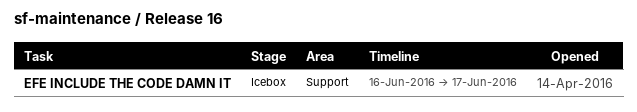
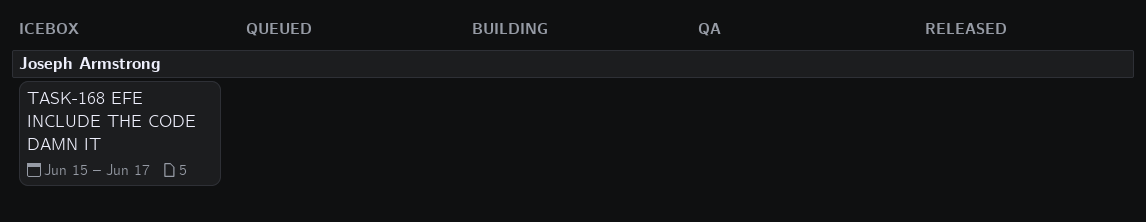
EFE INCLUDE THE CODE DAMN IT, start: Jun 16 -> Jun 15

